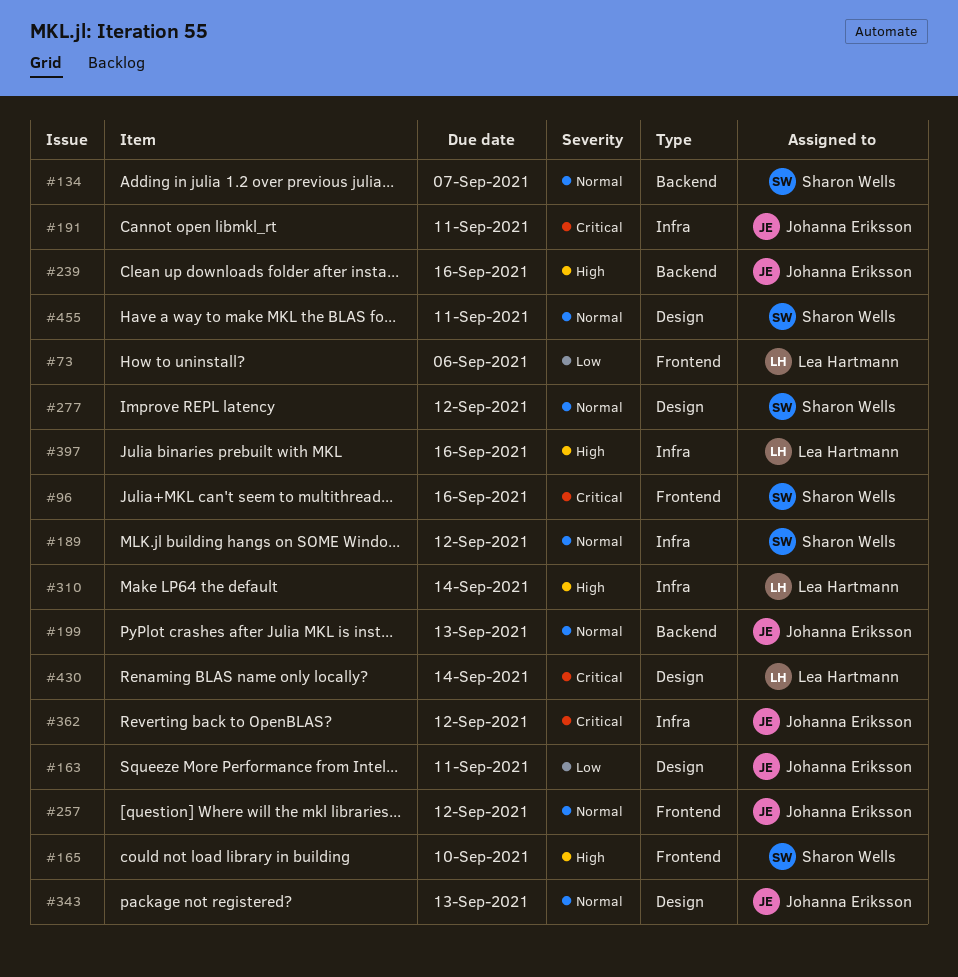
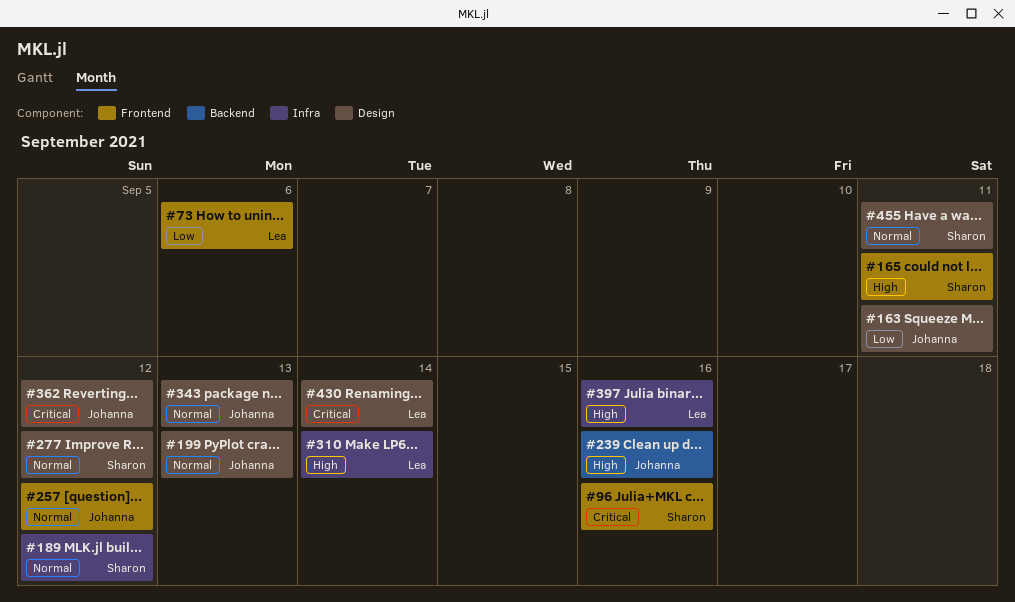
#134: present -> none
#165, due: Sep 10 -> Sep 11
#191: present -> none
#199, label: Backend -> Design
#362, label: Infra -> Design

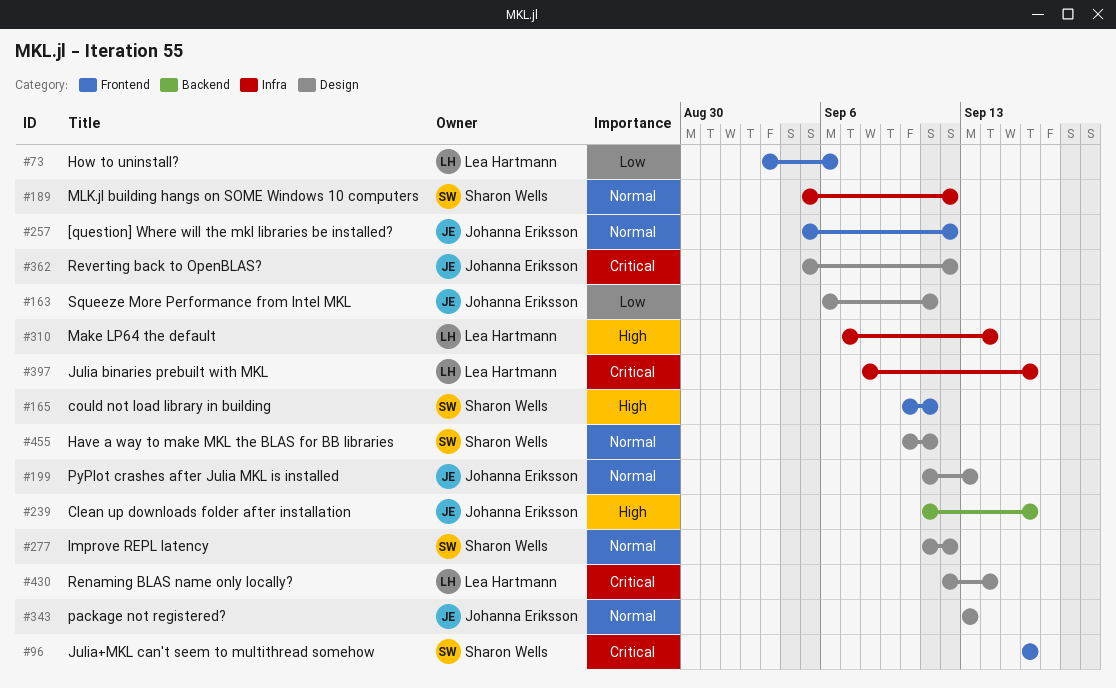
#397, priority: High -> Critical

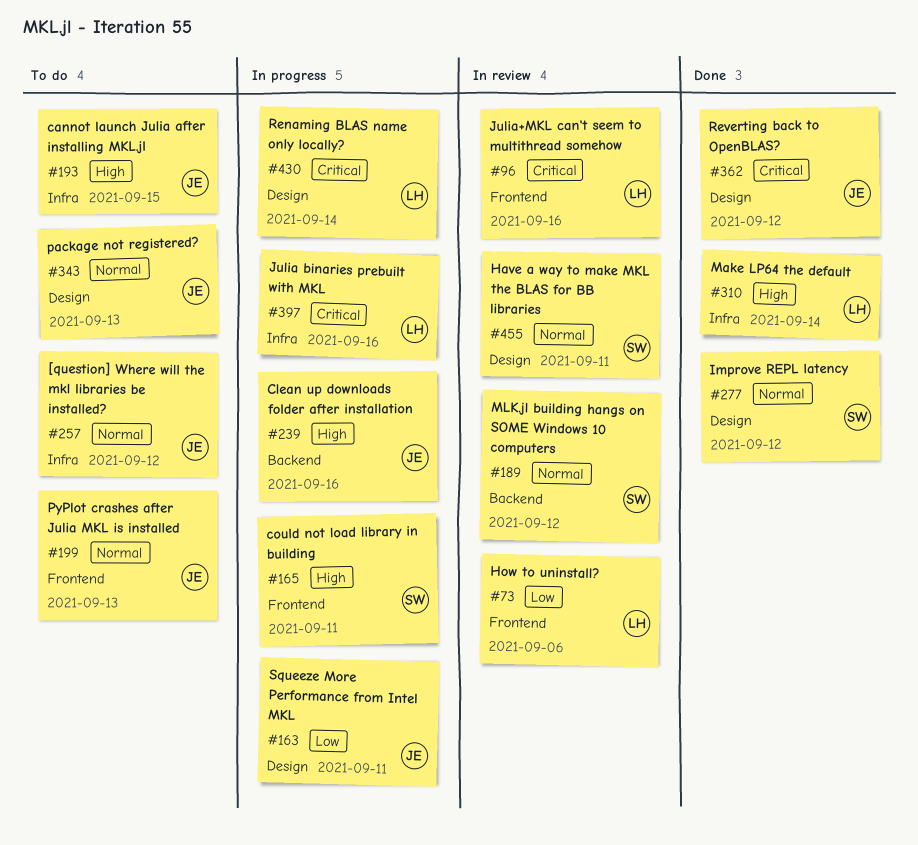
#96, owner: Sharon Wells -> Lea Hartmann
#189, label: Infra -> Backend
#193: none -> present
#199, label: Design -> Frontend
#257, label: Frontend -> Infra

